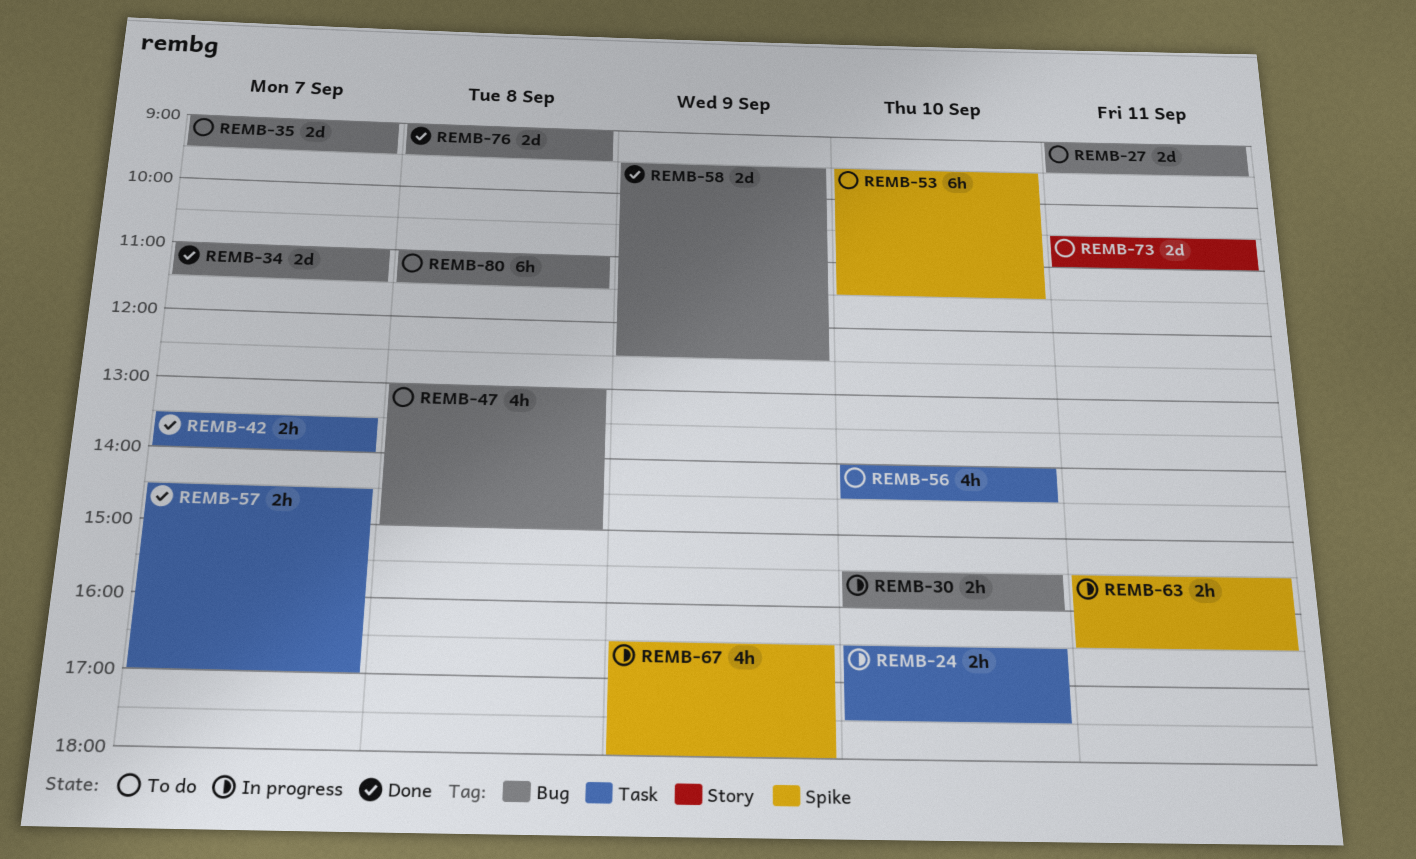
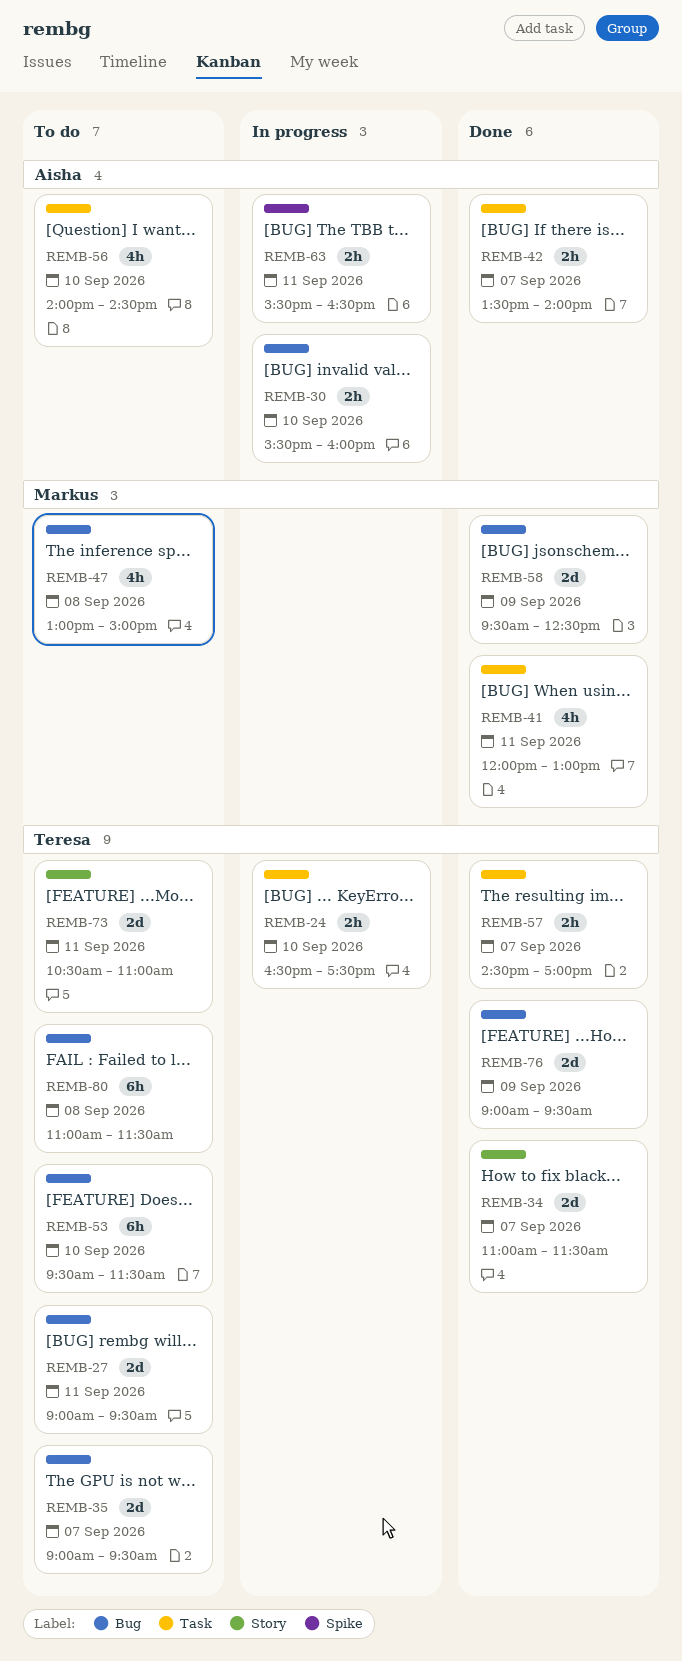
REMB-34, label: Bug -> Story
REMB-41: none -> present
REMB-53, label: Spike -> Bug
REMB-67: present -> none
REMB-76, day: Sep 8 -> Sep 9

